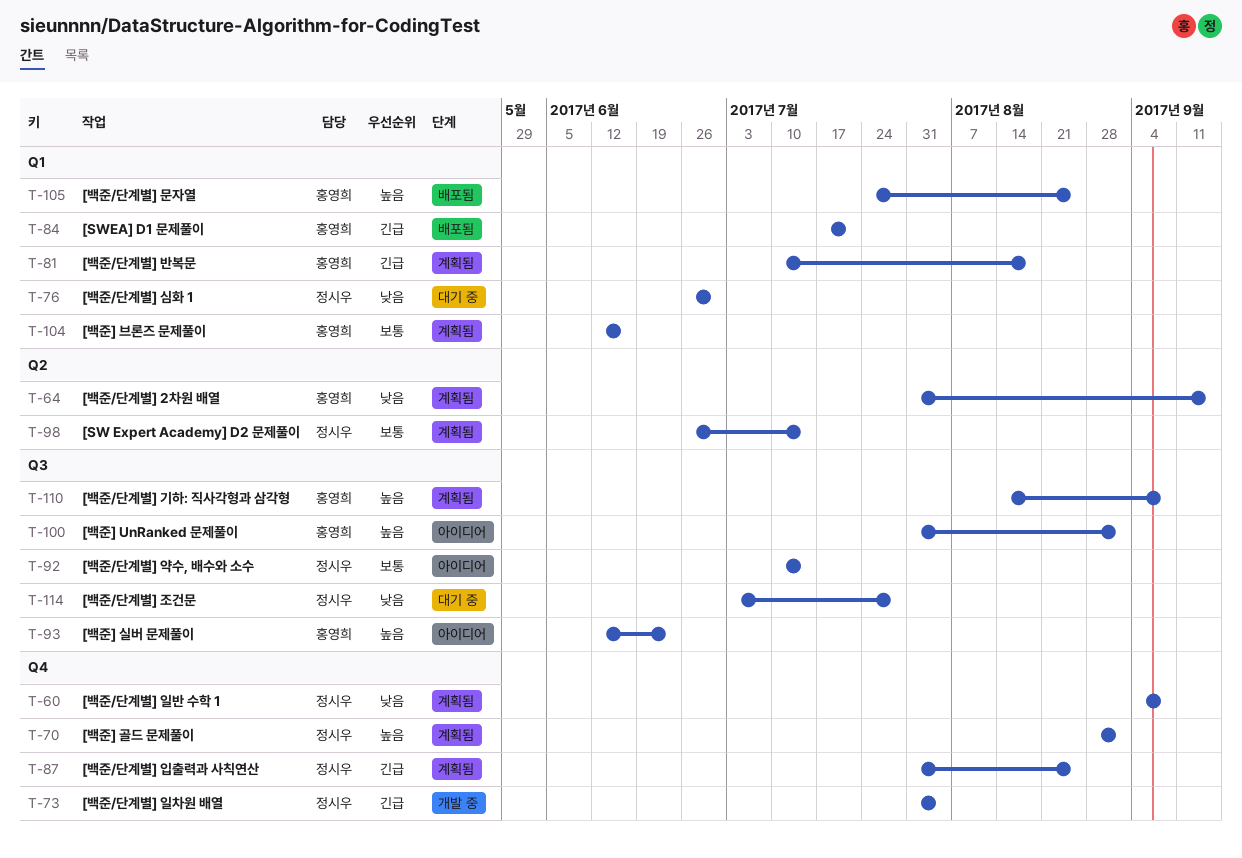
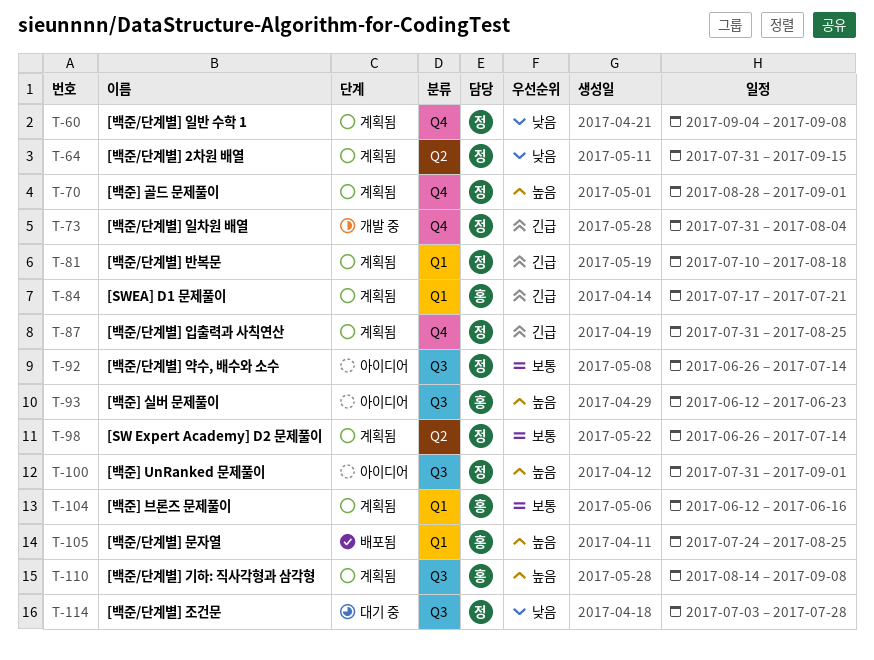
T-64, owner: 홍영희 -> 정시우
T-76: present -> none
T-81, owner: 홍영희 -> 정시우
T-84, status: 배포됨 -> 계획됨
T-92, start: Jul 10 -> Jun 26
T-100, owner: 홍영희 -> 정시우

